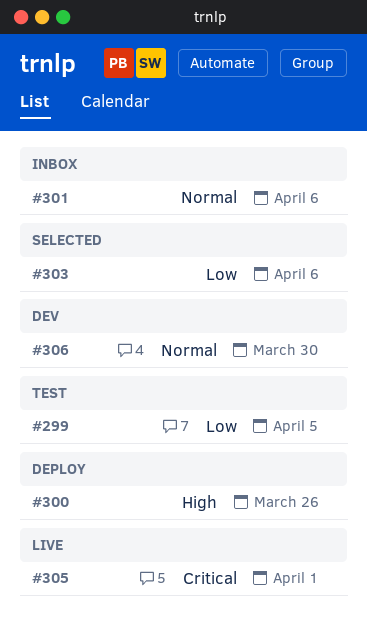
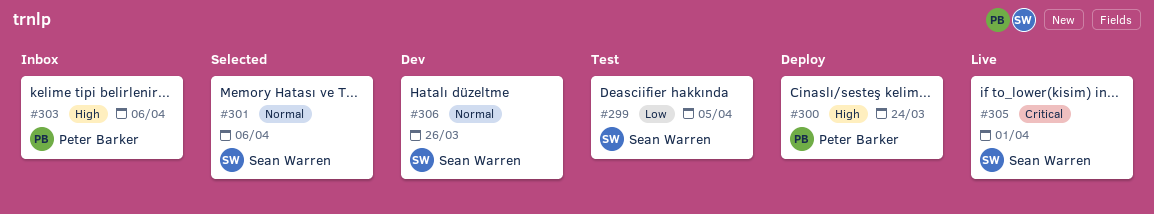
#300, due: Mar 26 -> Mar 24
#301, status: Inbox -> Selected
#303, status: Selected -> Inbox
#303, priority: Low -> High
#306, due: Mar 30 -> Mar 26

